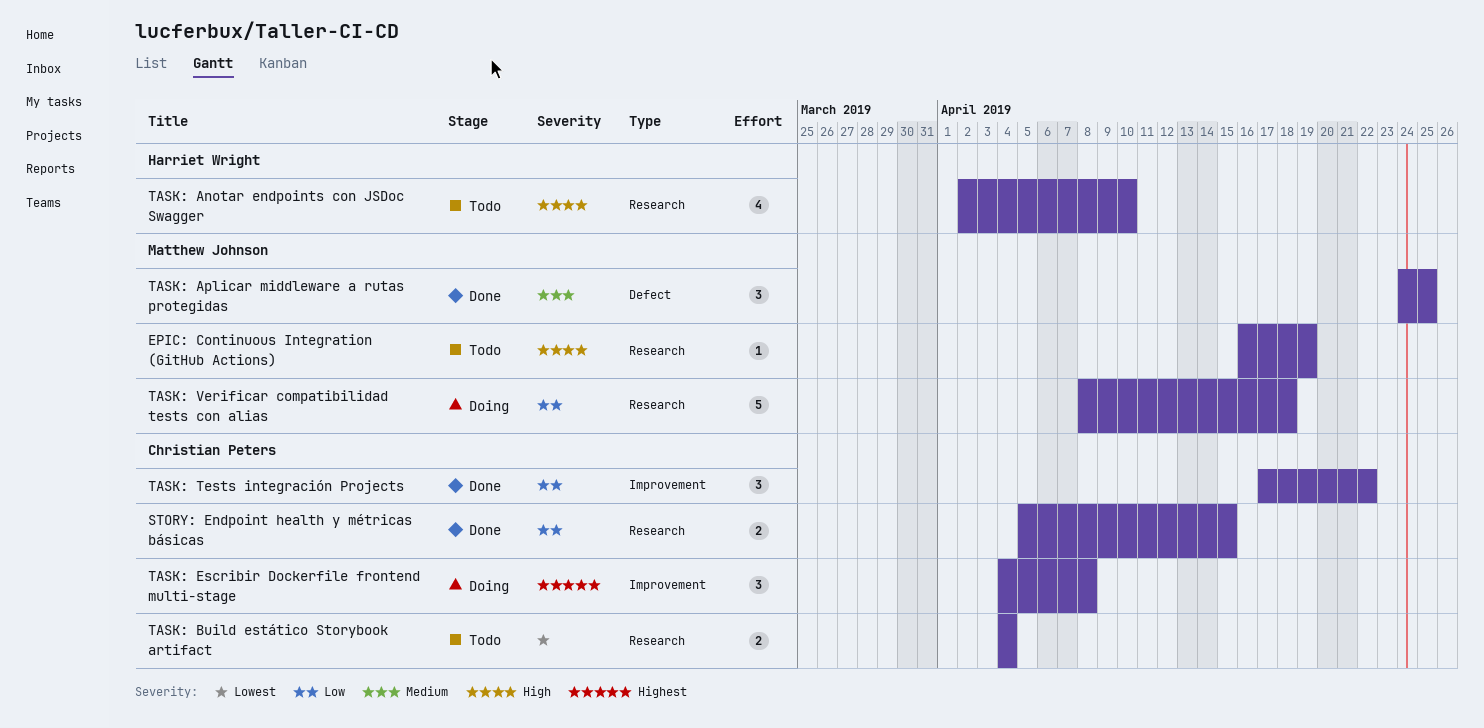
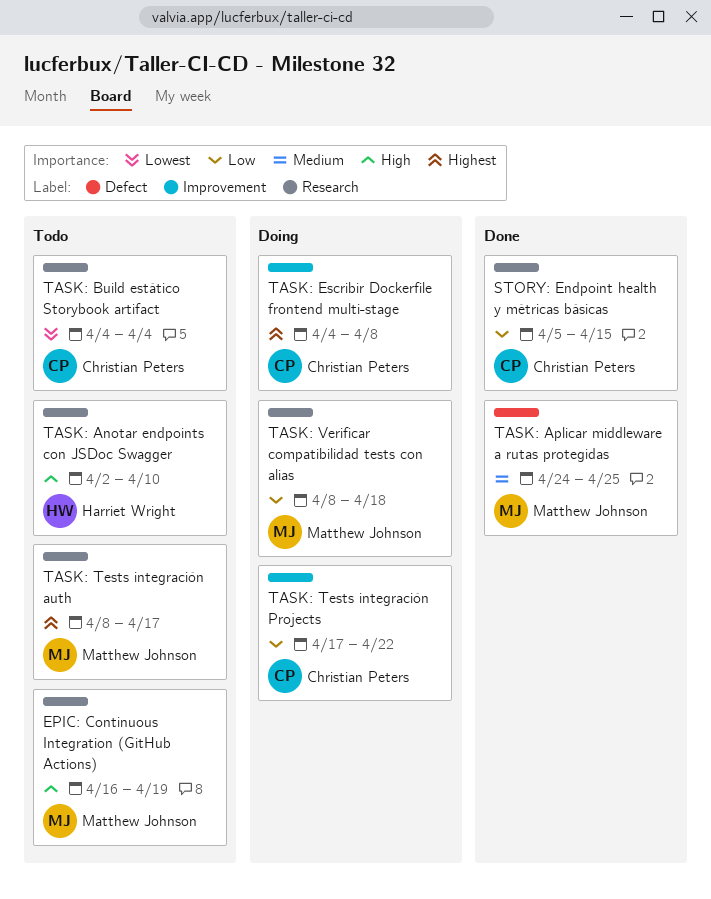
TASK: Tests integración auth: none -> present
TASK: Tests integración Projects, status: Done -> Doing

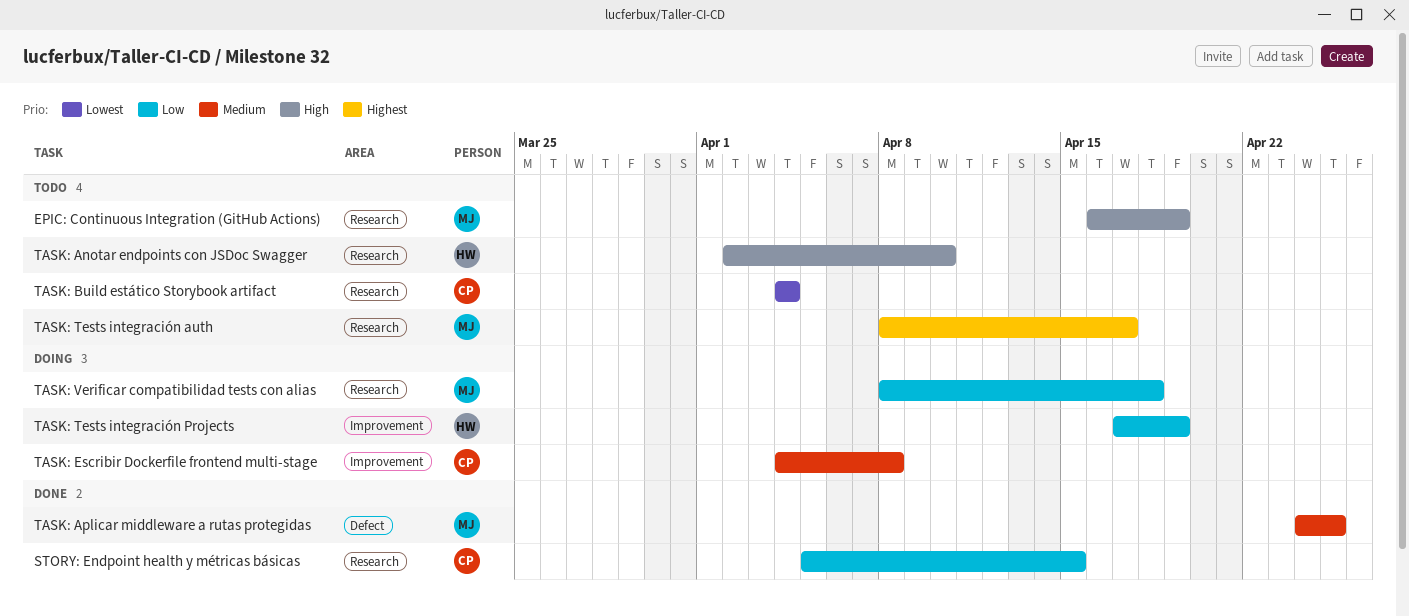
TASK: Escribir Dockerfile frontend multi-stage, priority: Highest -> Medium
TASK: Tests integración Projects, owner: Christian Peters -> Harriet Wright
TASK: Tests integración Projects, due: Apr 22 -> Apr 19

